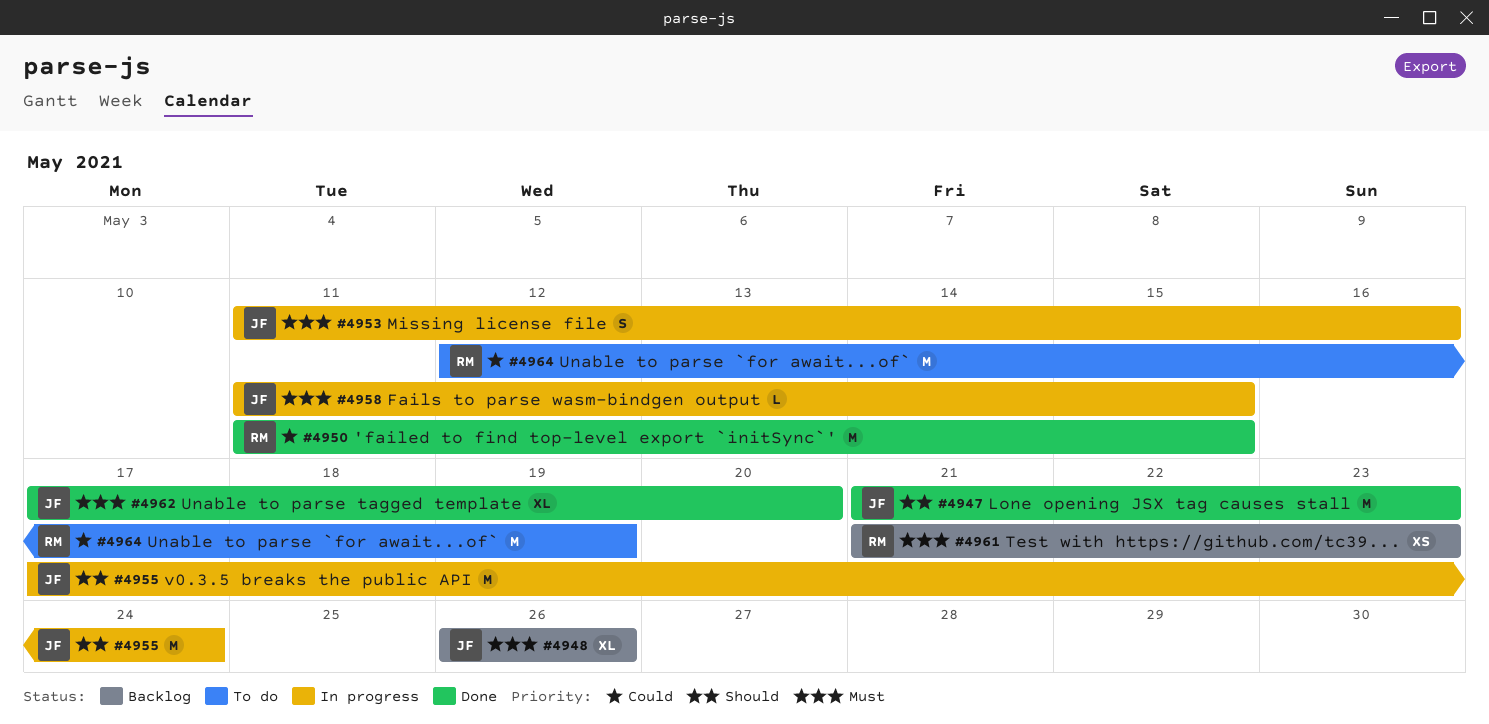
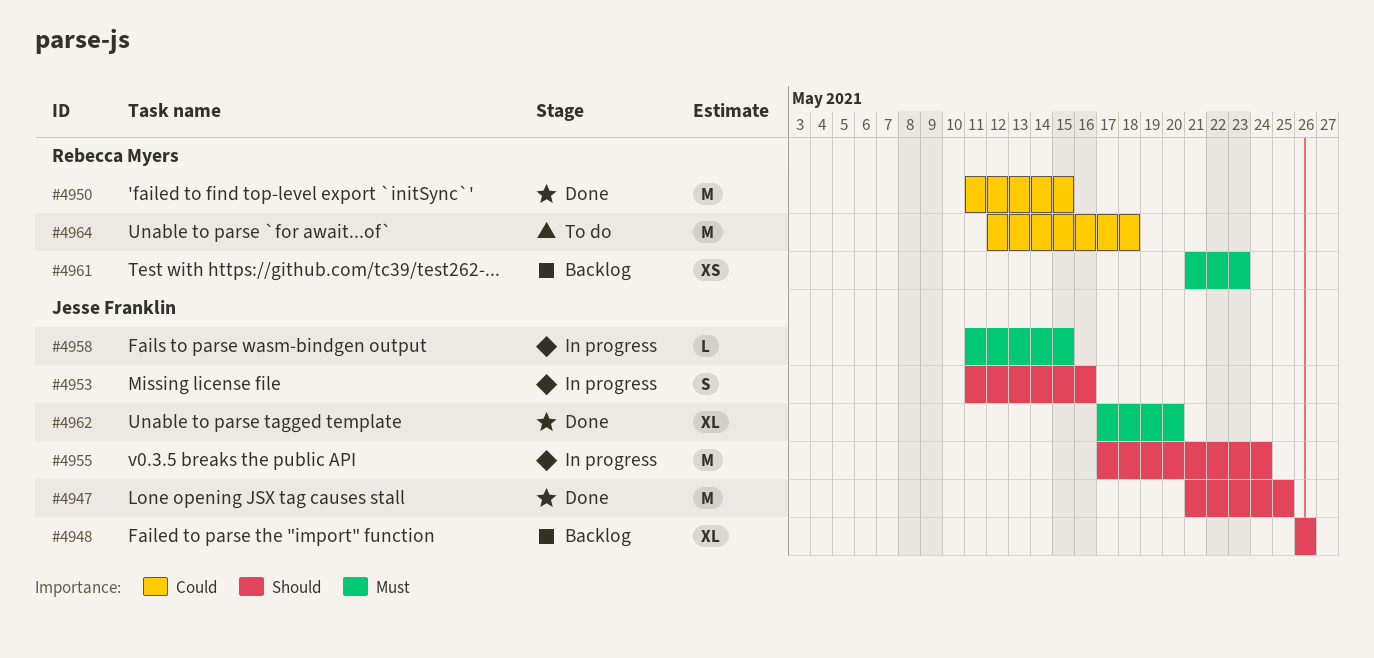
#4947, due: May 23 -> May 25
#4948, priority: Must -> Should
#4953, priority: Must -> Should
#4964, due: May 19 -> May 18

